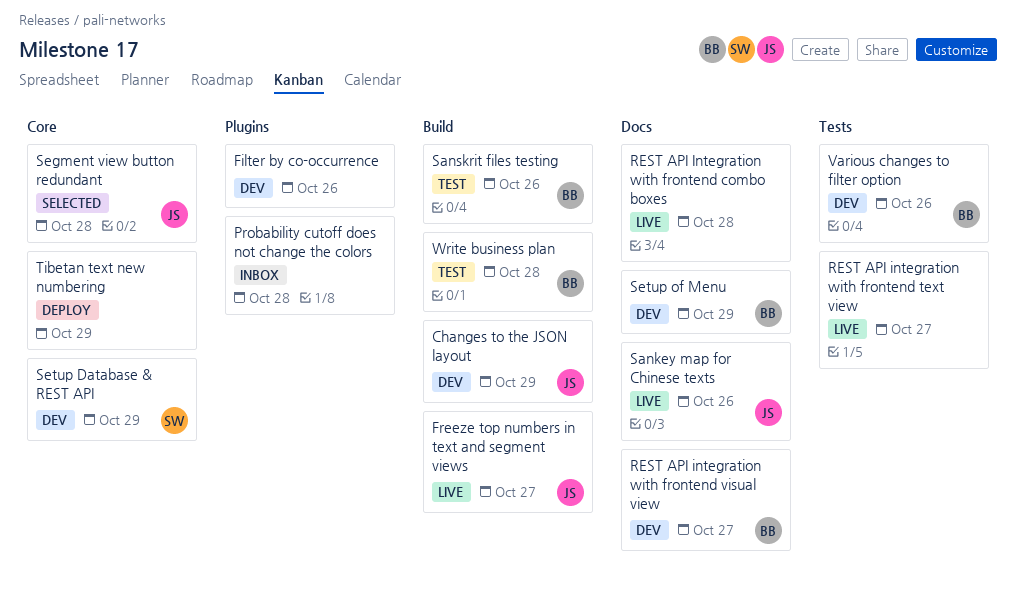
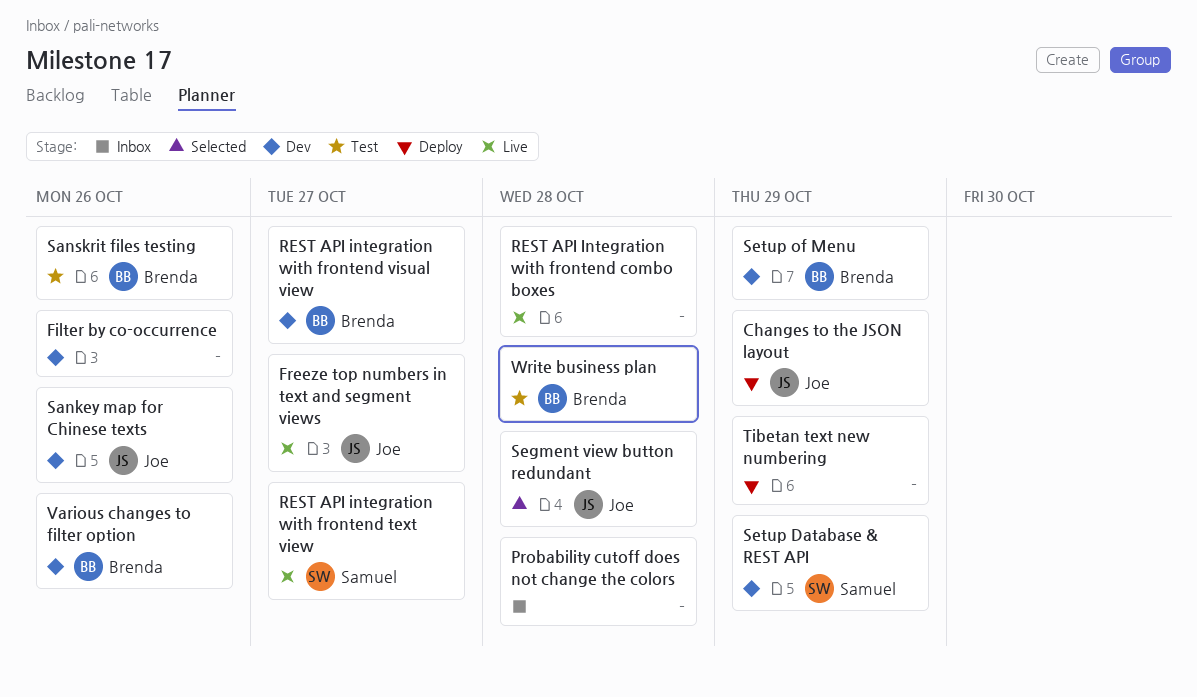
Changes to the JSON layout, status: Dev -> Deploy
REST API integration with frontend text view, owner: none -> Samuel
Sankey map for Chinese texts, status: Live -> Dev

